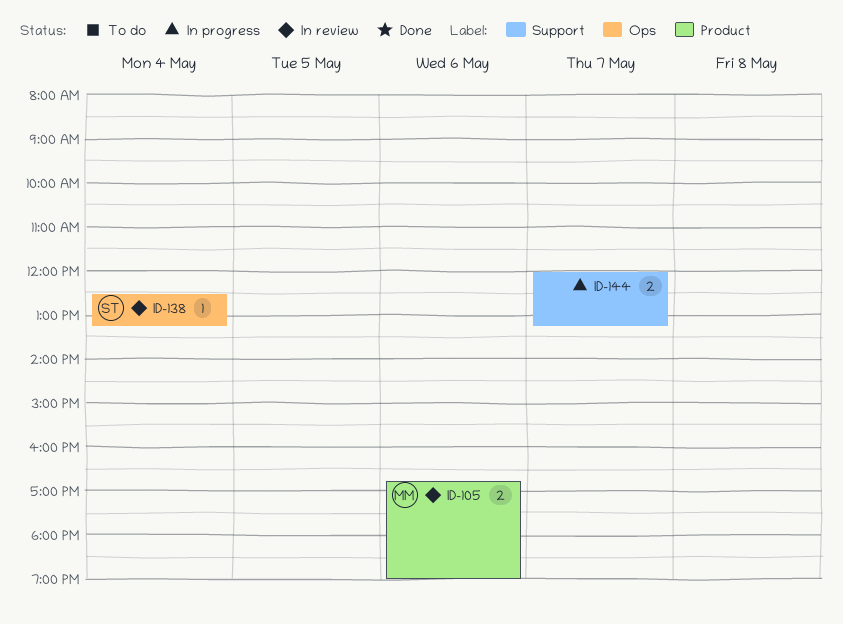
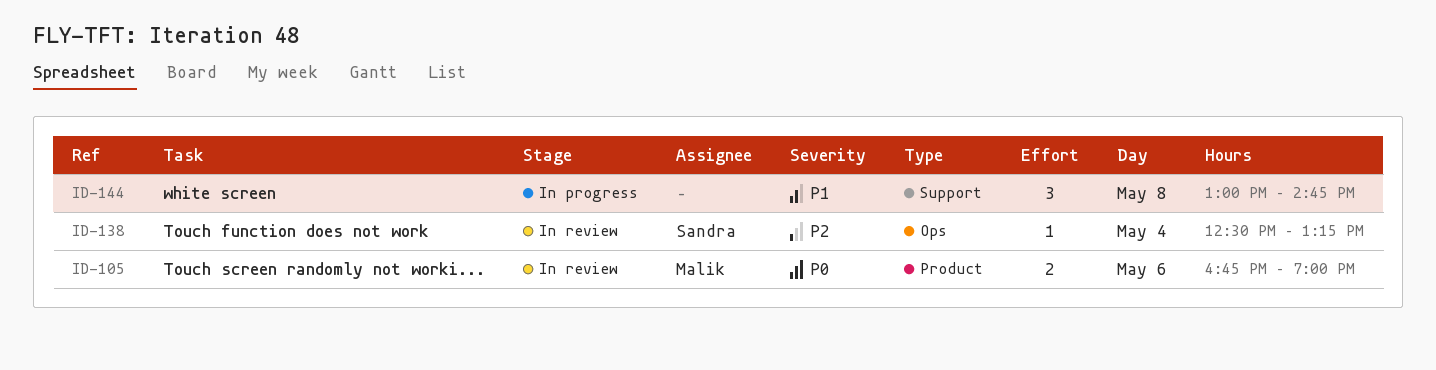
ID-144, estimate: 2 -> 3
ID-144, day: May 7 -> May 8
ID-144, begins: 12:00 -> 13:00
ID-144, ends: 13:15 -> 14:45

